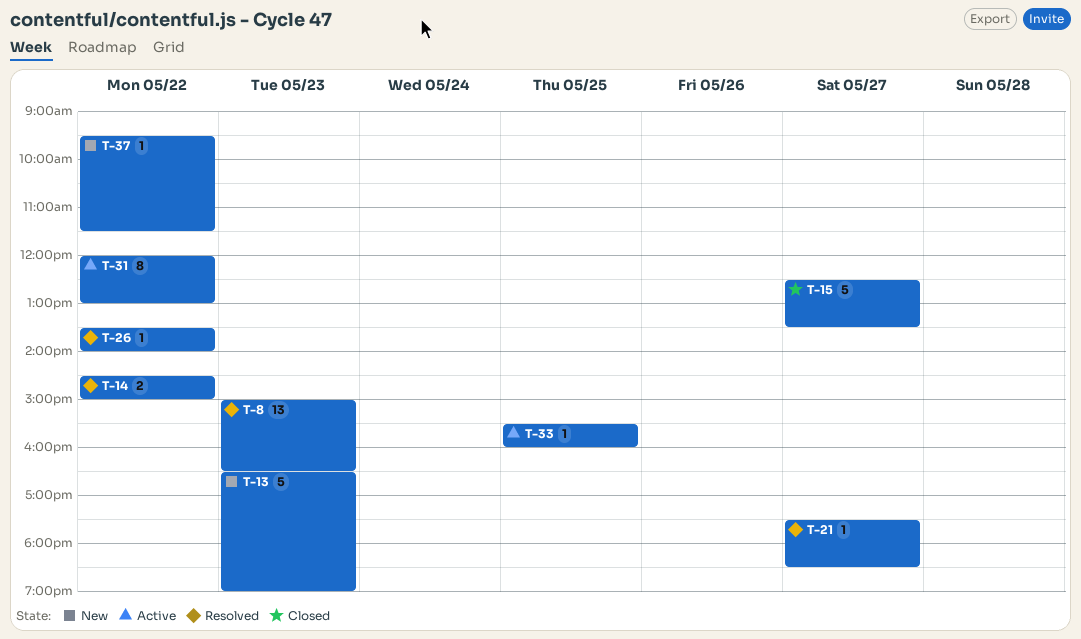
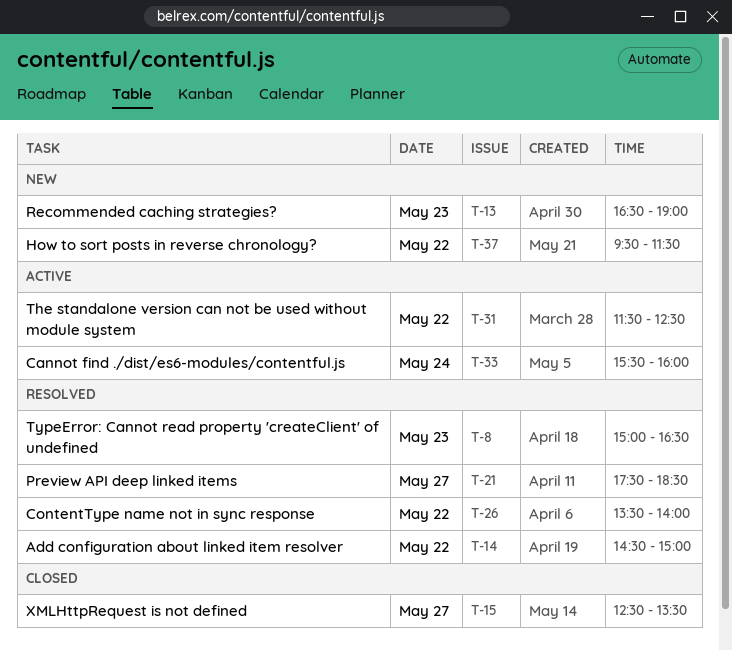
T-31, begins: 12:00 -> 11:30
T-31, ends: 13:00 -> 12:30
T-33, day: May 25 -> May 24

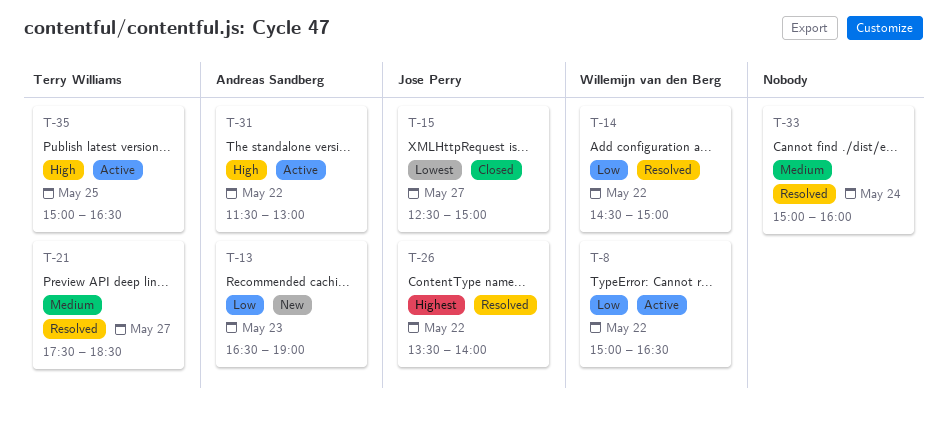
T-8, status: Resolved -> Active
T-8, day: May 23 -> May 22
T-15, ends: 13:30 -> 15:00
T-31, ends: 12:30 -> 13:00
T-33, status: Active -> Resolved
T-33, begins: 15:30 -> 15:00
T-35: none -> present
T-37: present -> none

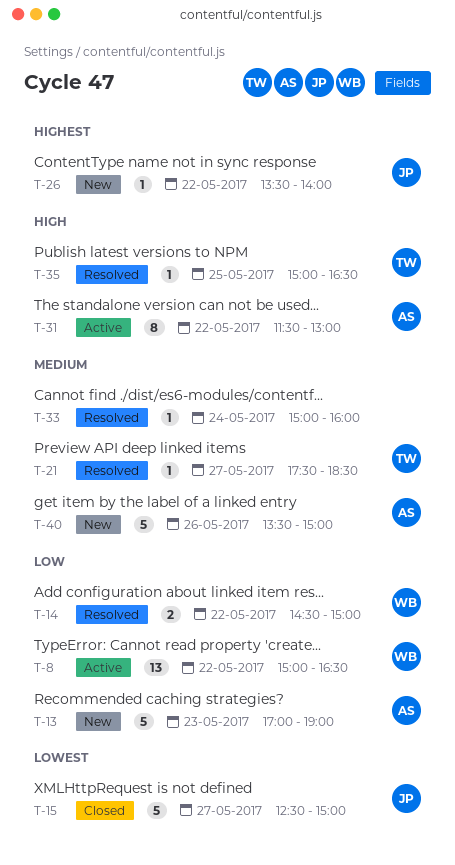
T-13, begins: 16:30 -> 17:00
T-26, status: Resolved -> New
T-35, status: Active -> Resolved
T-40: none -> present

